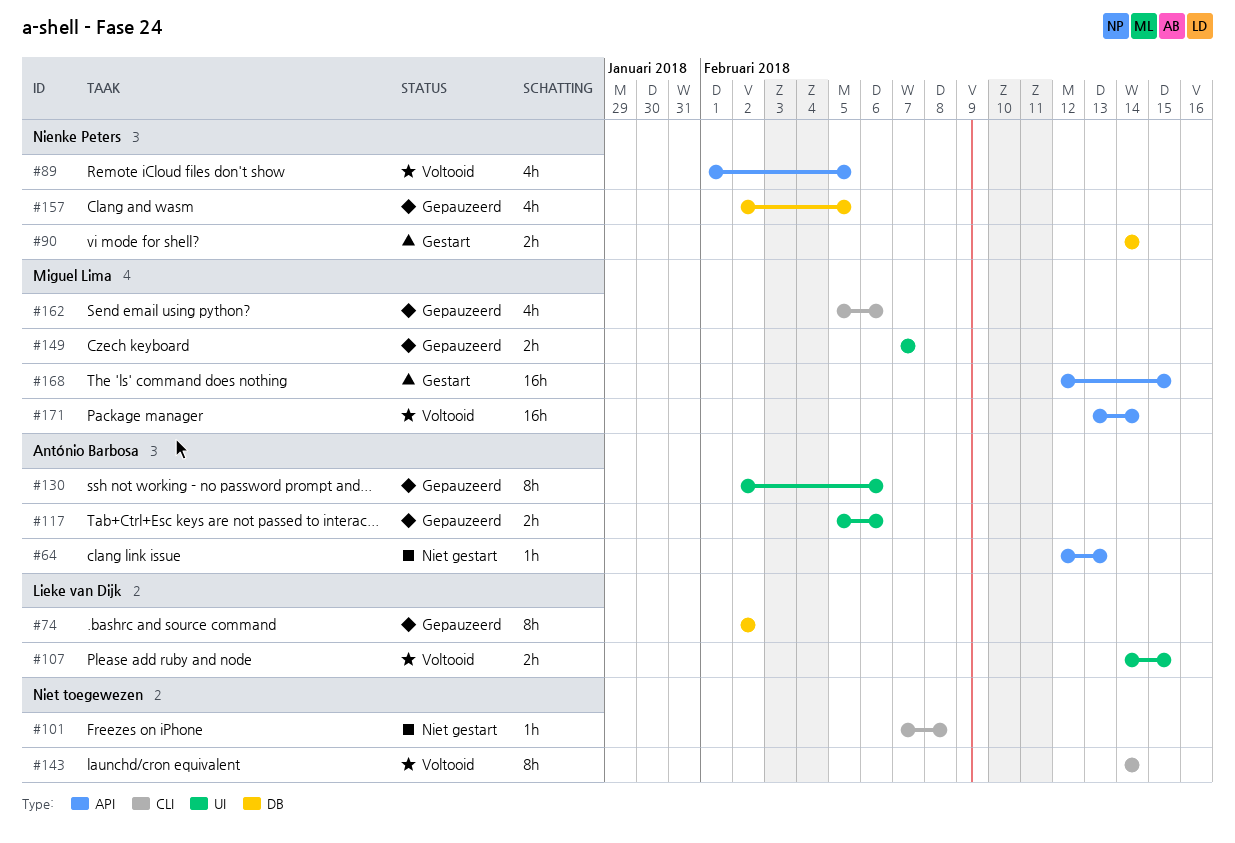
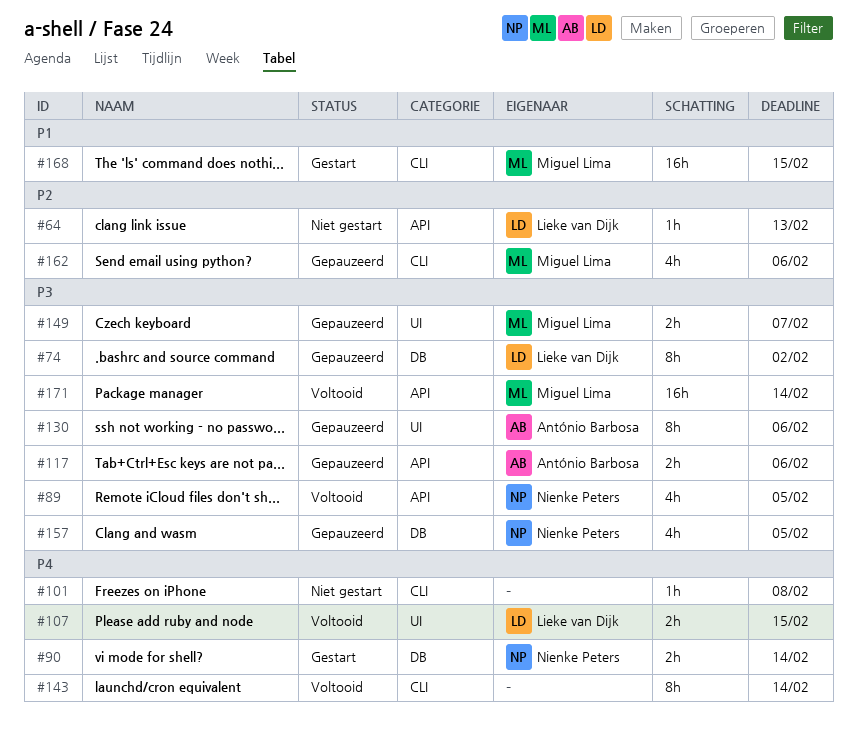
#64, owner: António Barbosa -> Lieke van Dijk
#117, label: UI -> API
#168, label: API -> CLI

